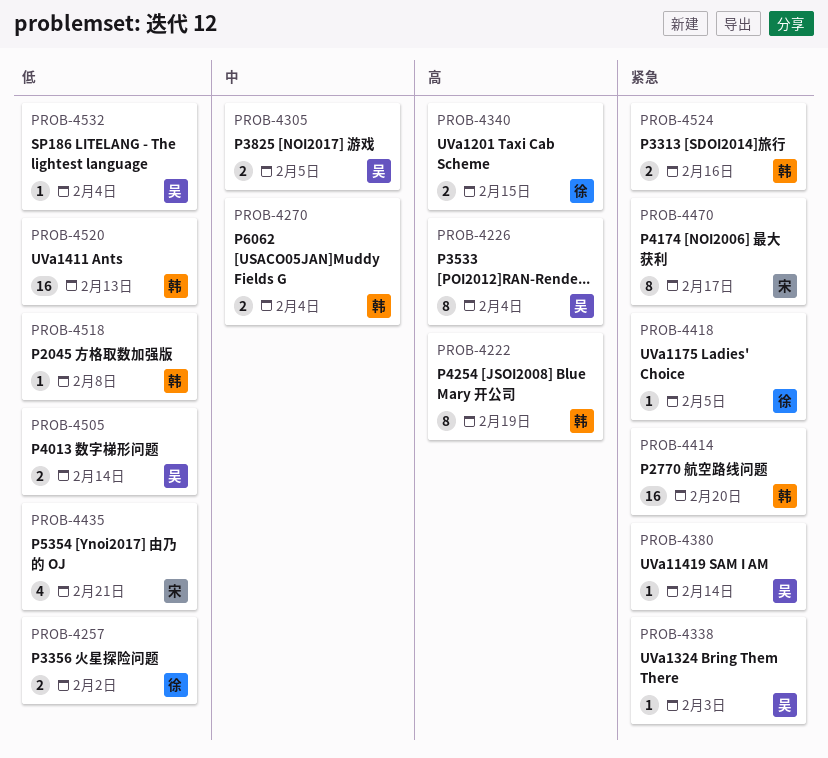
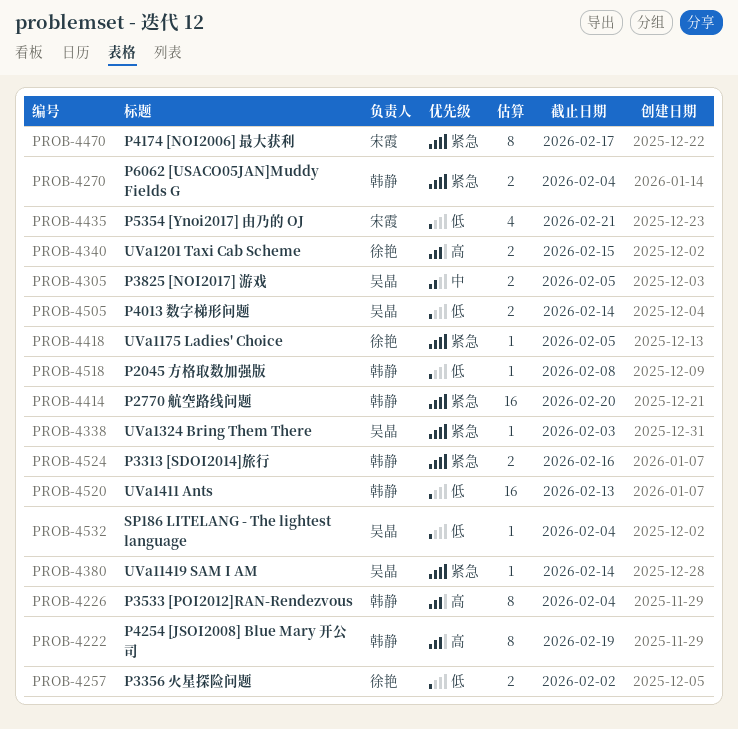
PROB-4226, owner: 吴晶 -> 韩静
PROB-4270, priority: 中 -> 紧急

